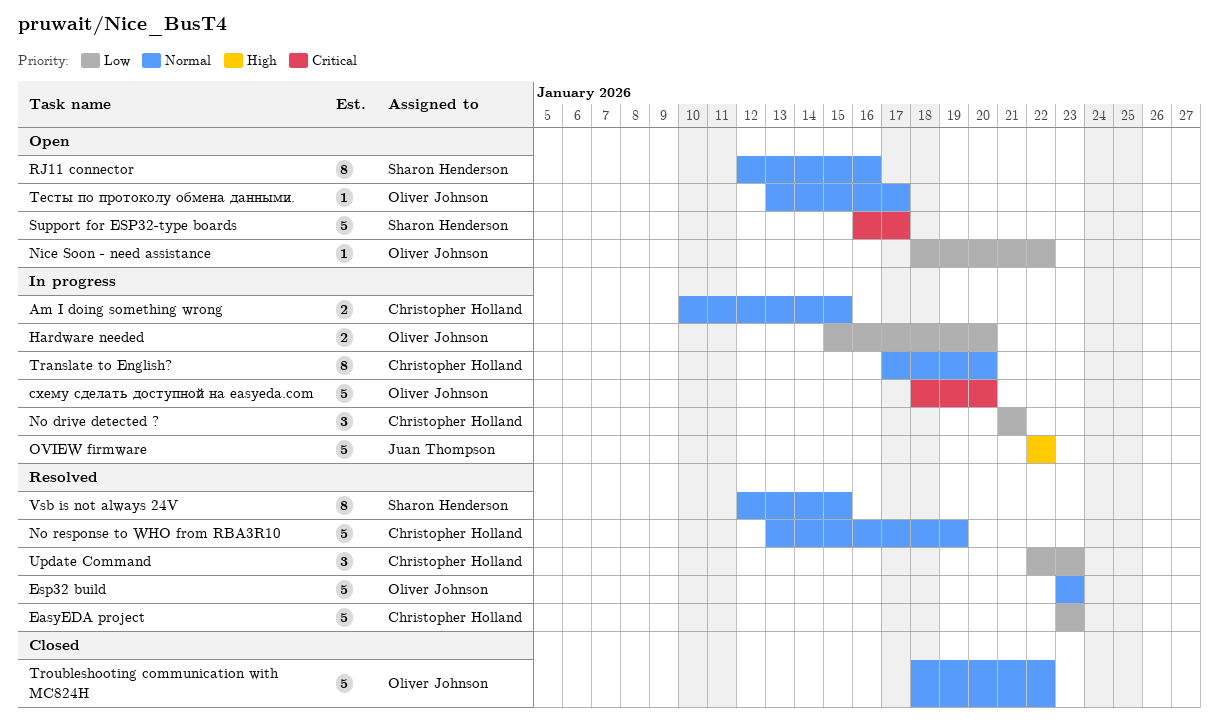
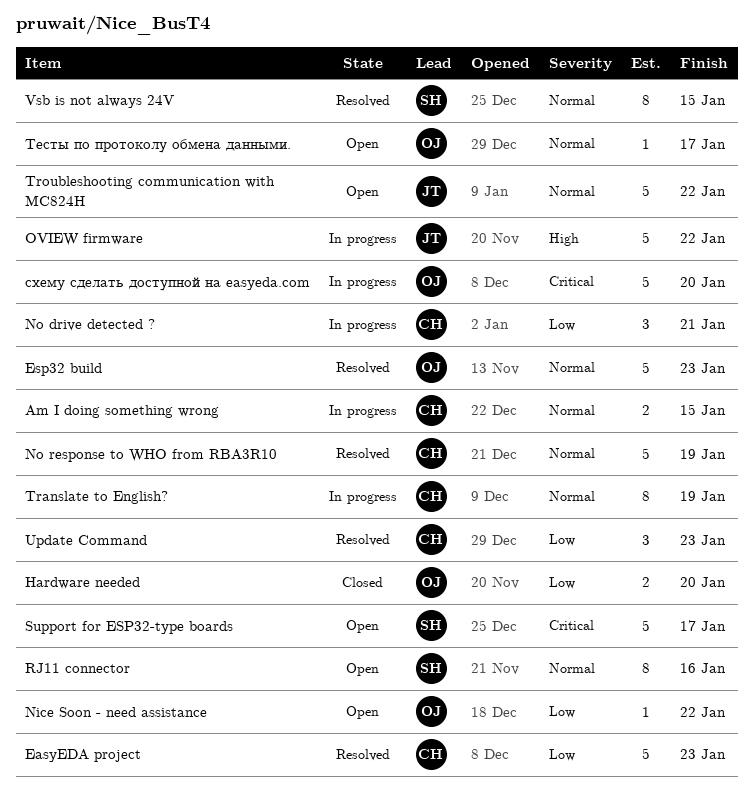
Hardware needed, status: In progress -> Closed
Translate to English?, due: Jan 20 -> Jan 19
Troubleshooting communication with MC824H, status: Closed -> Open
Troubleshooting communication with MC824H, owner: Oliver Johnson -> Juan Thompson

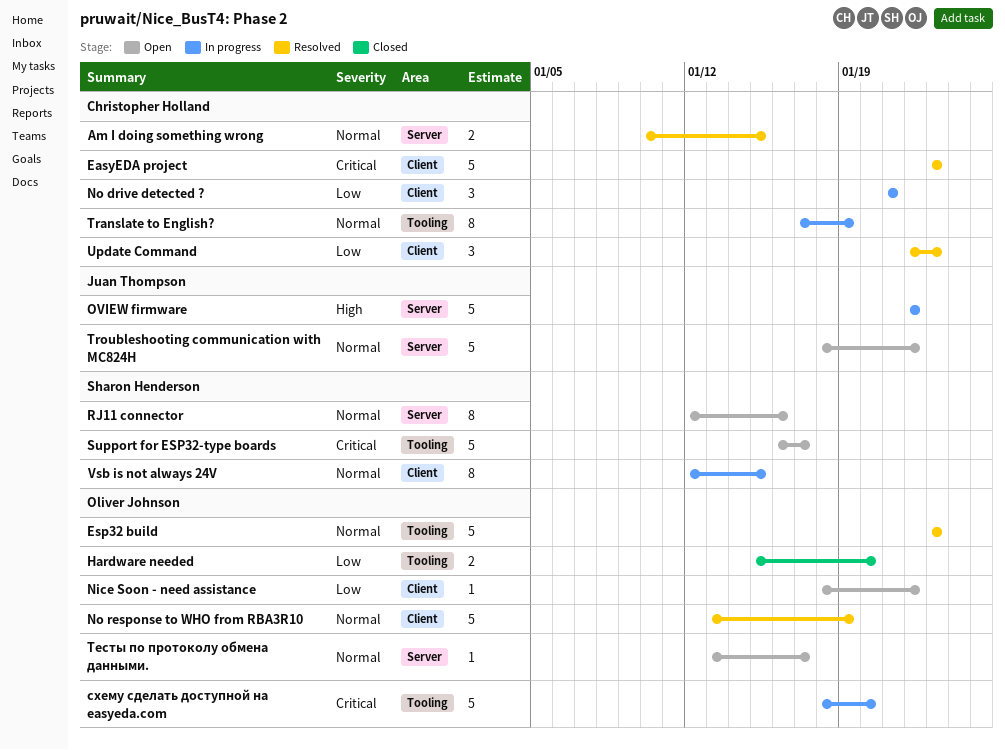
Am I doing something wrong, status: In progress -> Resolved
EasyEDA project, priority: Low -> Critical
No response to WHO from RBA3R10, owner: Christopher Holland -> Oliver Johnson
Vsb is not always 24V, status: Resolved -> In progress

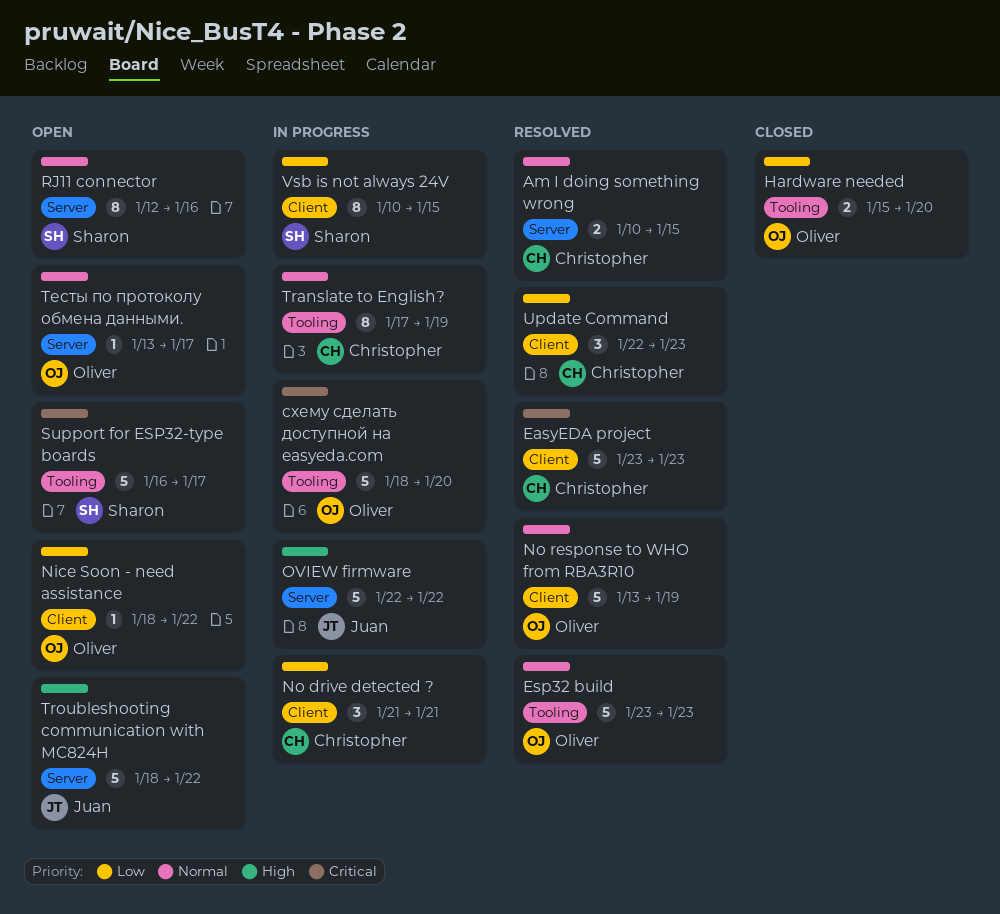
Troubleshooting communication with MC824H, priority: Normal -> High
Vsb is not always 24V, priority: Normal -> Low
Vsb is not always 24V, start: Jan 12 -> Jan 10

